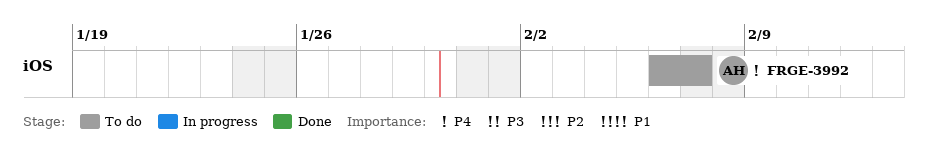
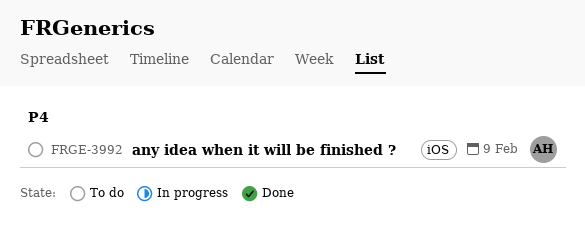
FRGE-3992, due: Feb 7 -> Feb 9

